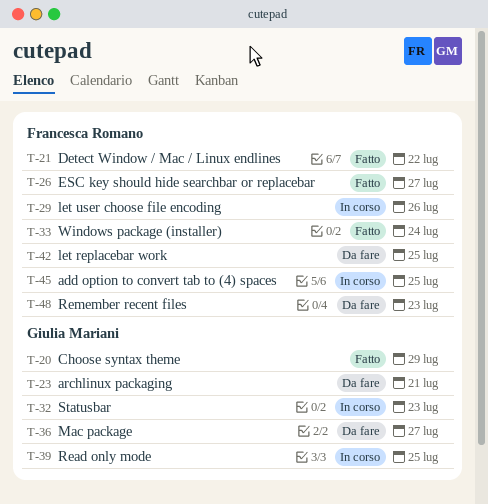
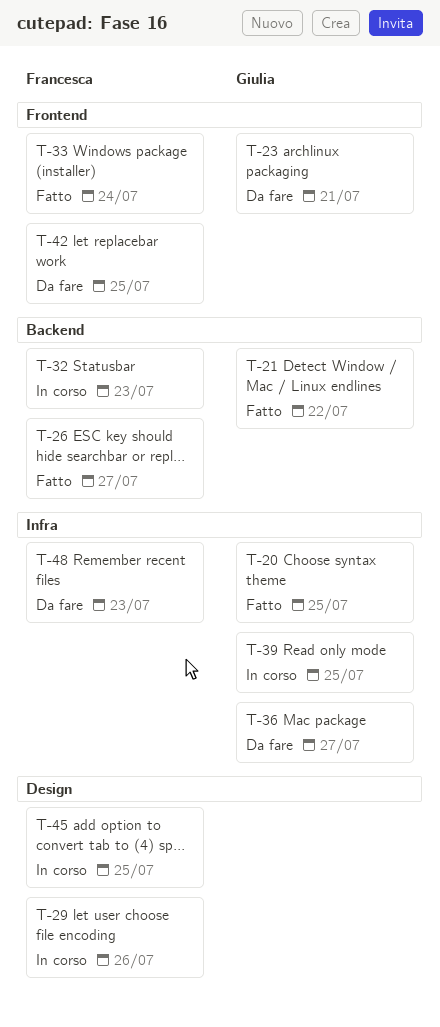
T-20, due: Jul 29 -> Jul 25
T-21, owner: Francesca Romano -> Giulia Mariani
T-32, owner: Giulia Mariani -> Francesca Romano

